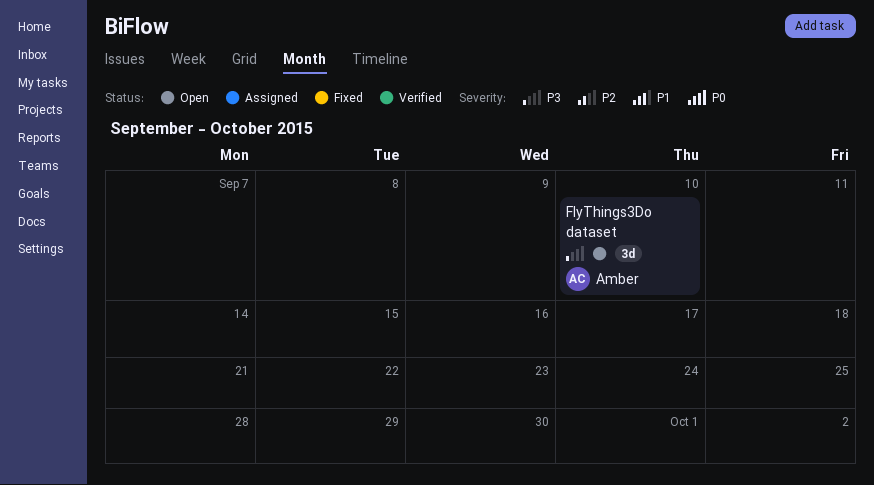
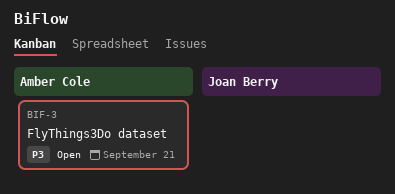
FlyThings3Do dataset, due: Sep 10 -> Sep 21

